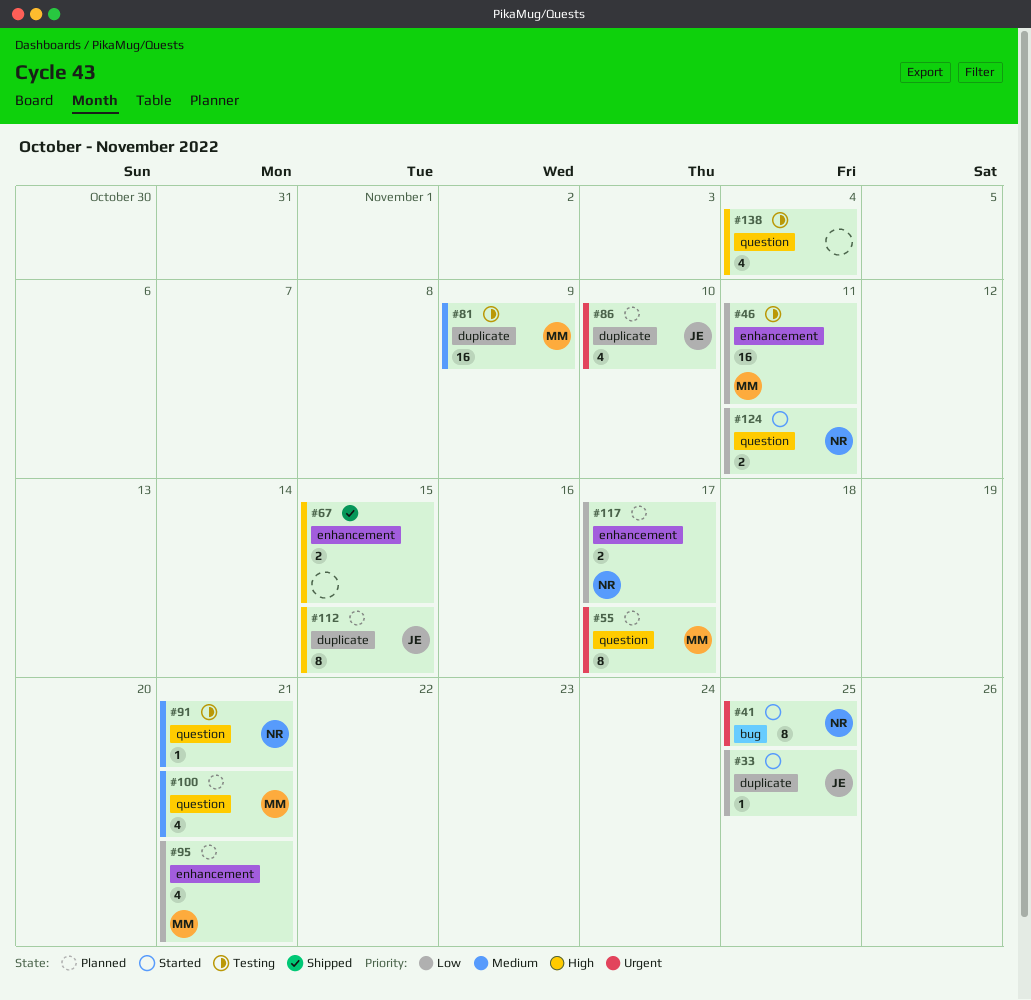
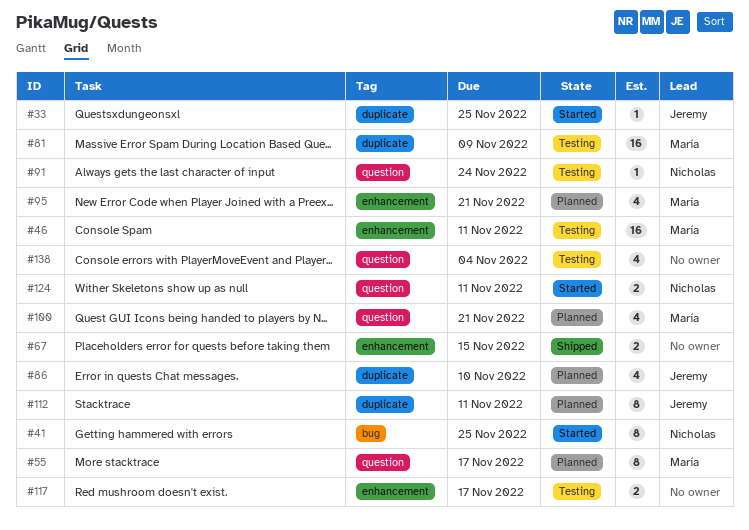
#91, due: Nov 21 -> Nov 24
#112, due: Nov 15 -> Nov 11
#117, status: Planned -> Testing
#117, owner: Nicholas -> none

